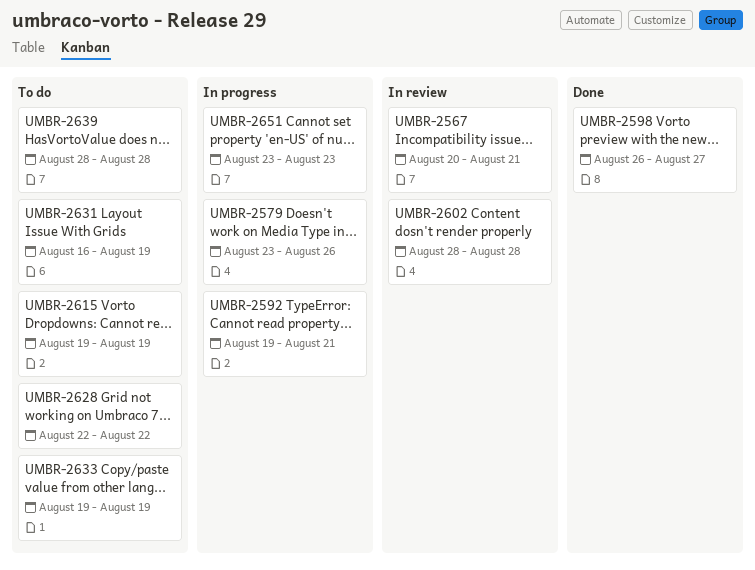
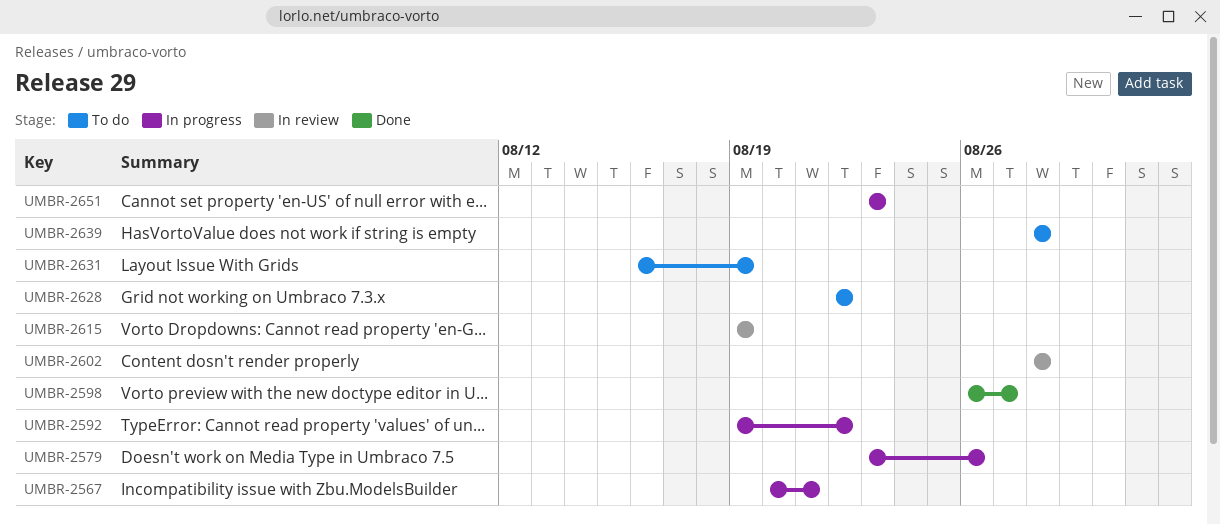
UMBR-2567, status: In review -> In progress
UMBR-2592, due: Aug 21 -> Aug 22
UMBR-2615, status: To do -> In review
UMBR-2633: present -> none

